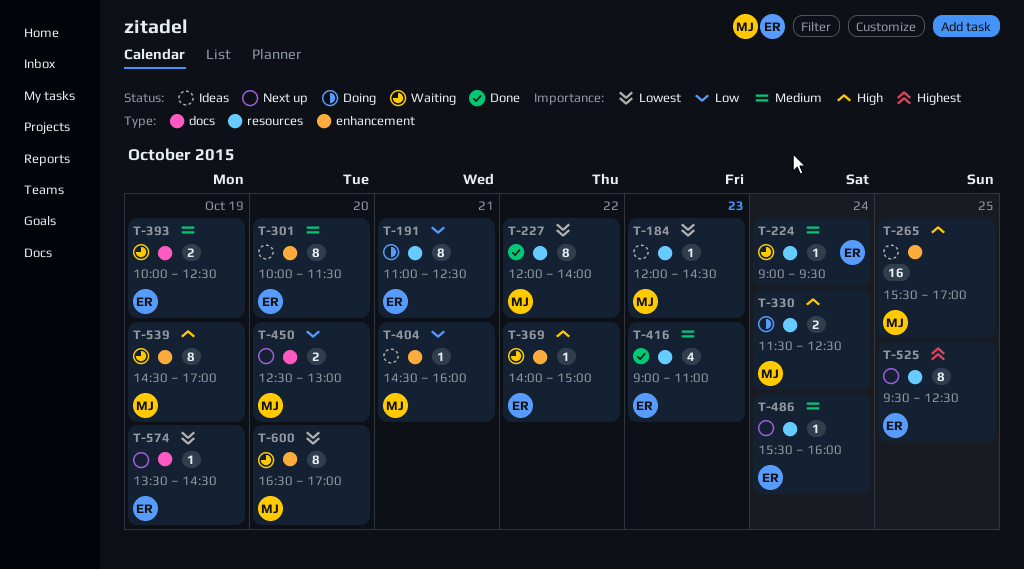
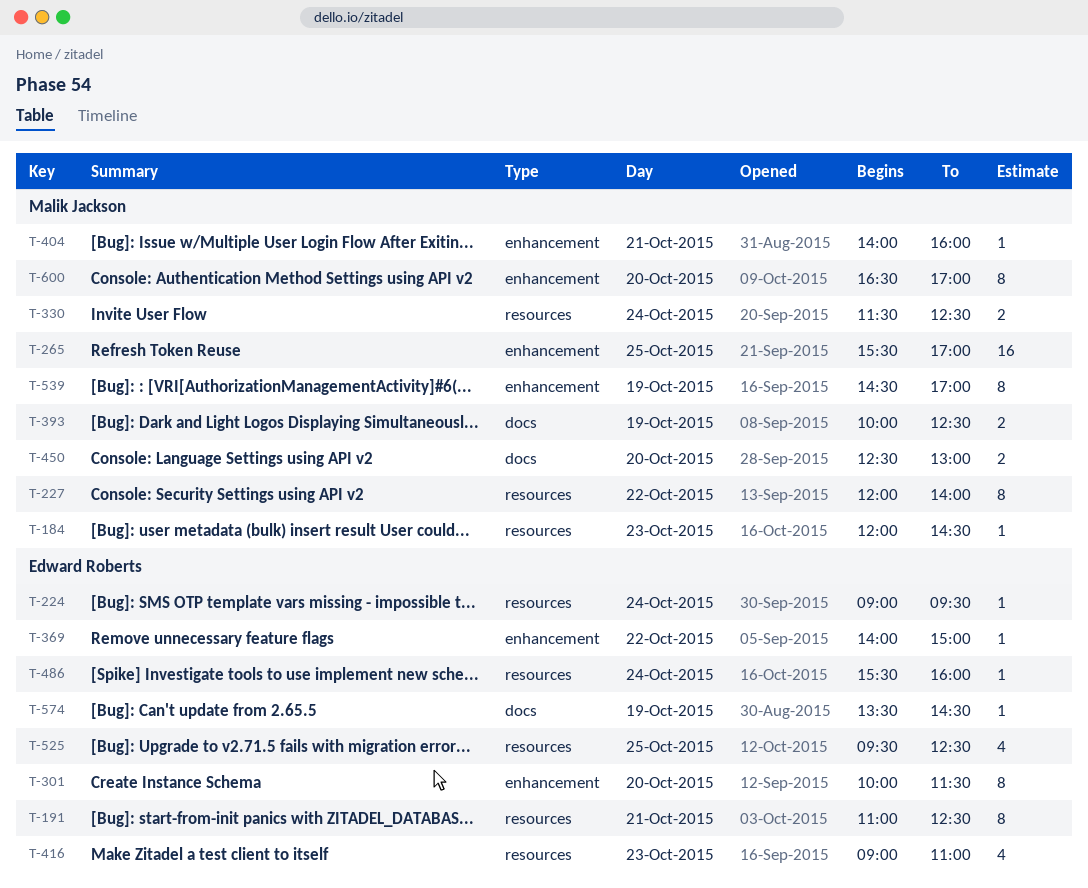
T-393, owner: Edward Roberts -> Malik Jackson
T-404, begins: 14:30 -> 14:00
T-525, estimate: 8 -> 4

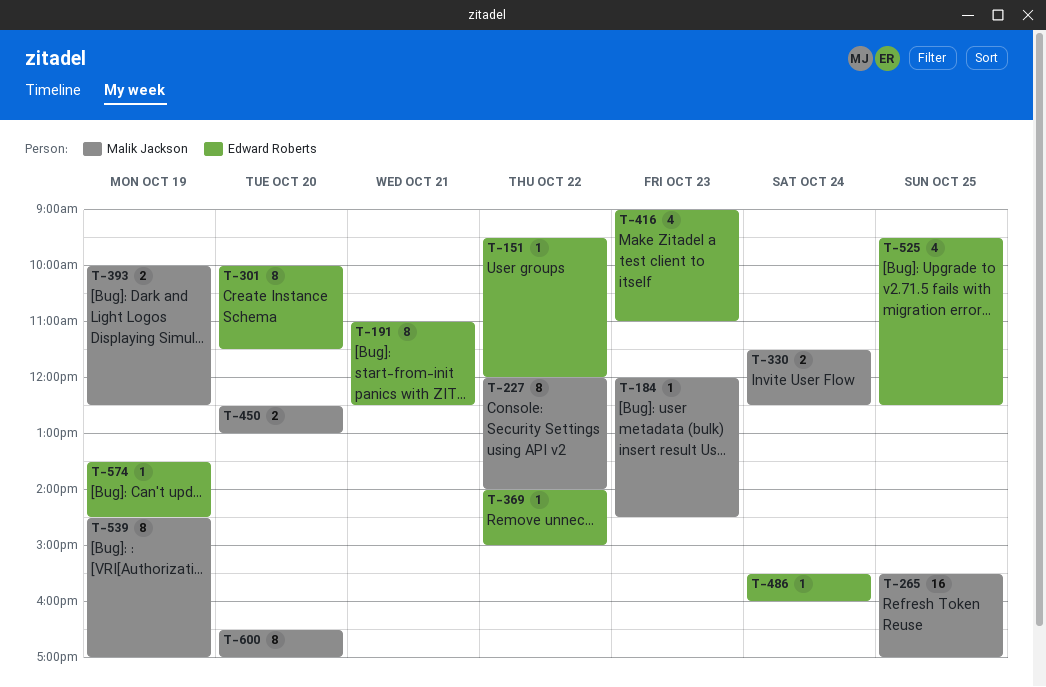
T-151: none -> present
T-224: present -> none
T-404: present -> none

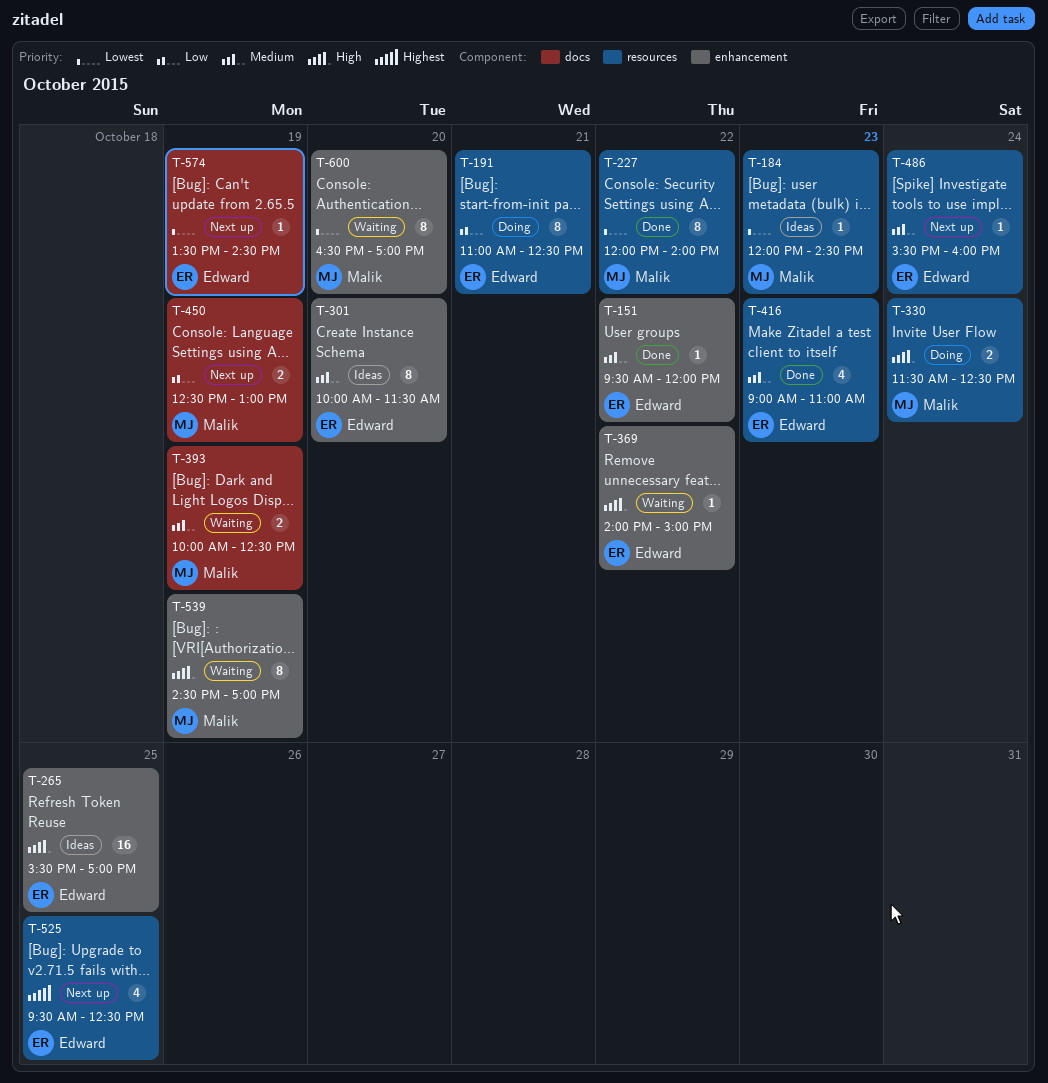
T-265, owner: Malik Jackson -> Edward Roberts
T-450, day: Oct 20 -> Oct 19

